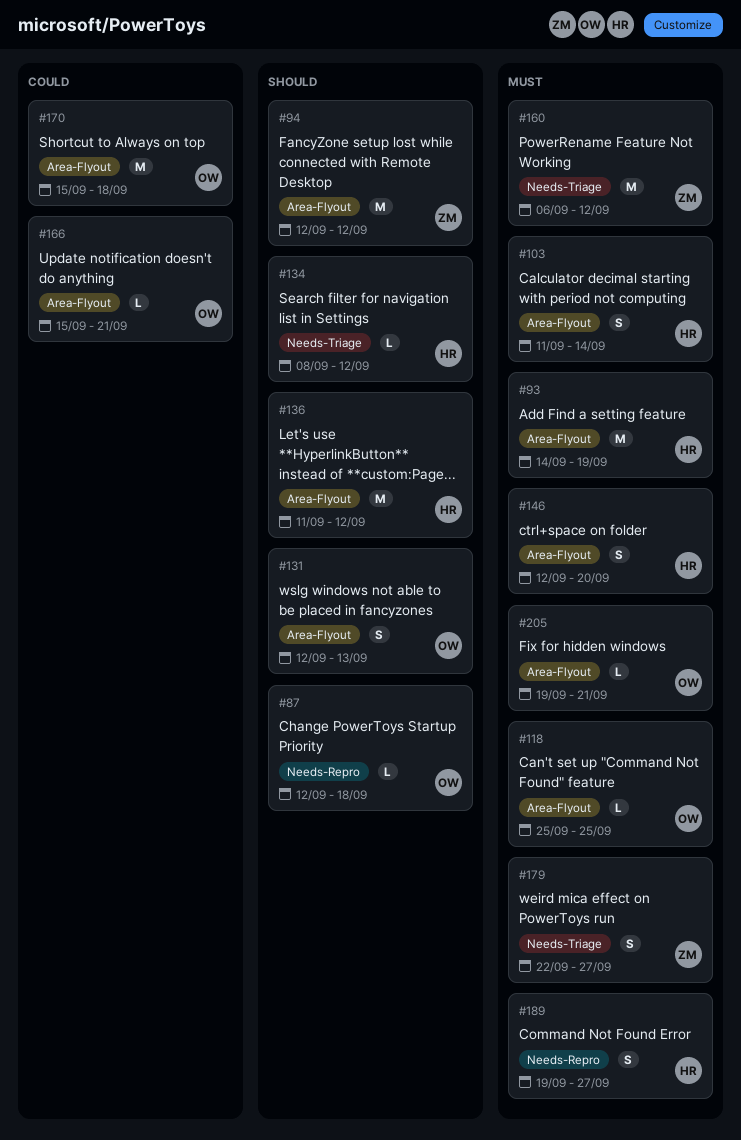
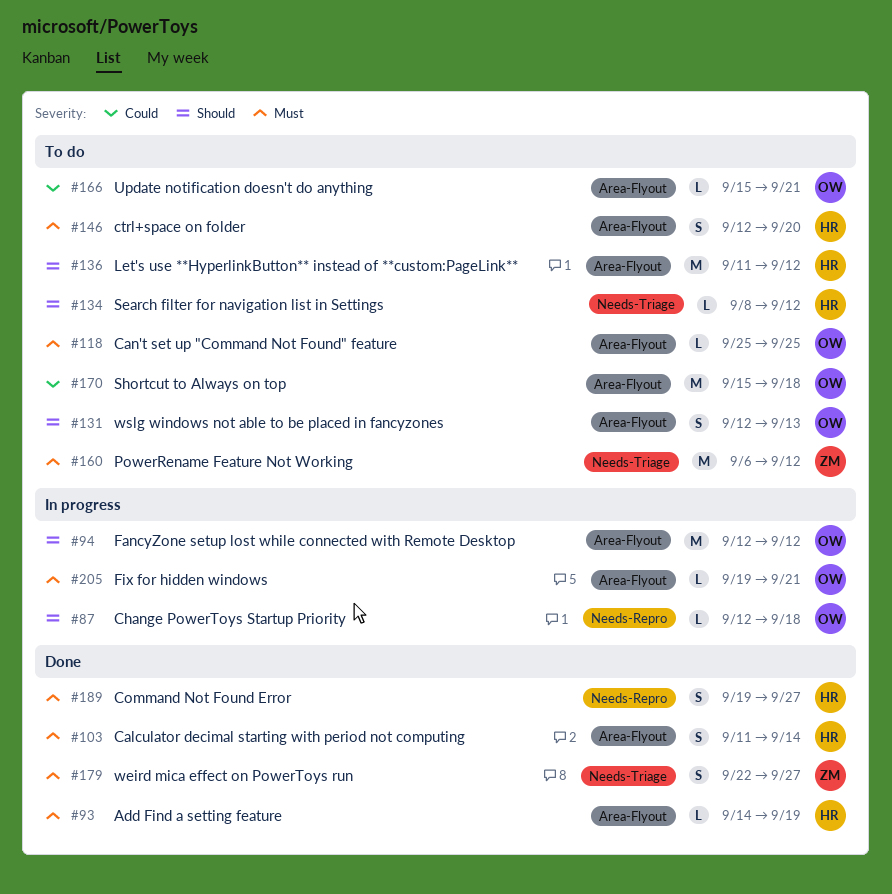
#93, estimate: M -> L
#94, owner: ZM -> OW

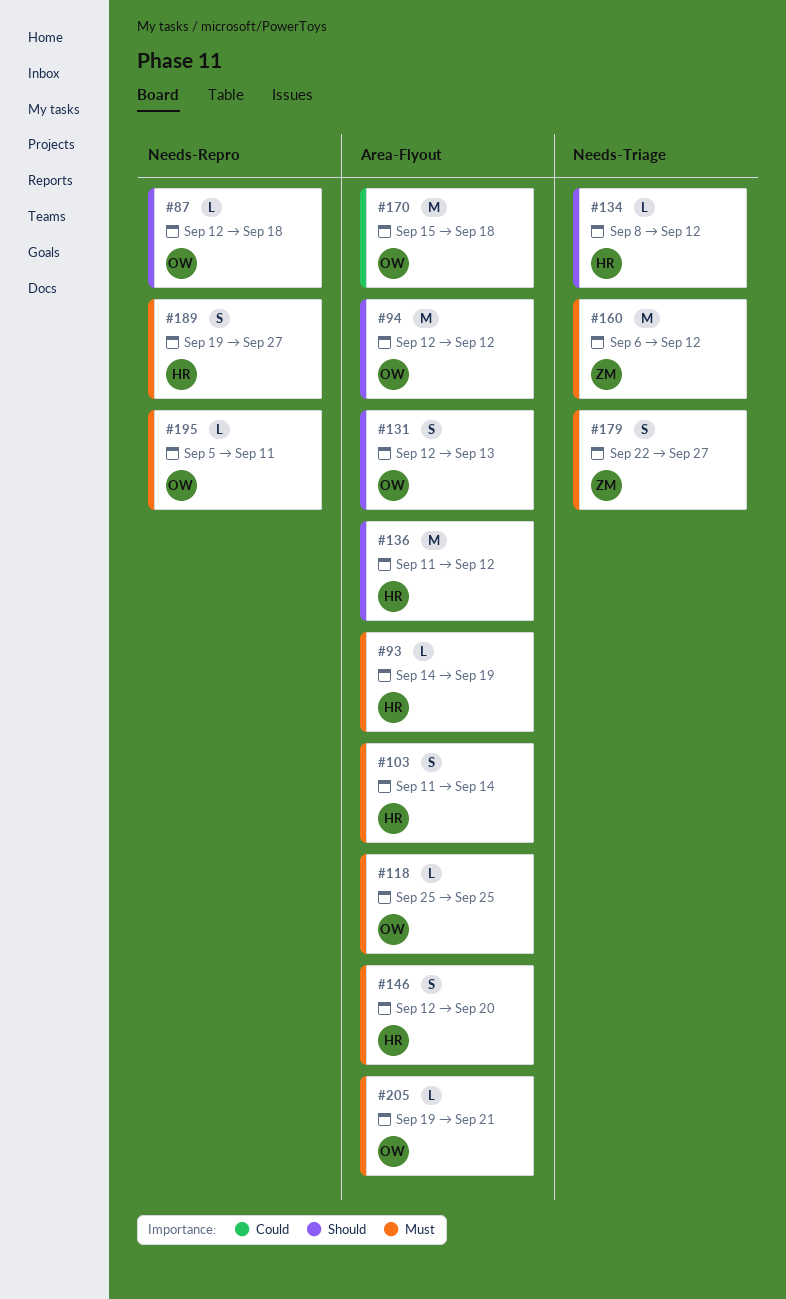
#166: present -> none
#195: none -> present

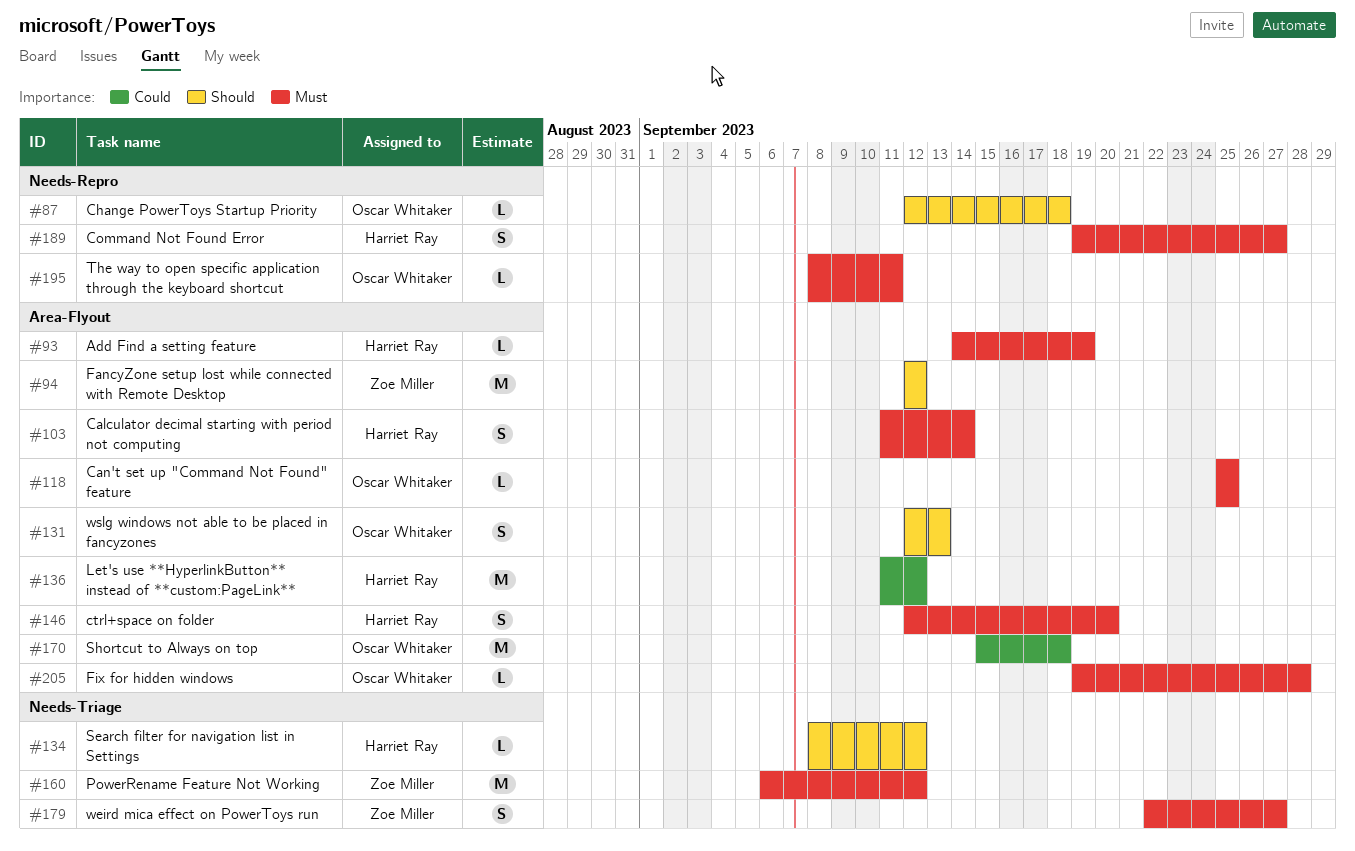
#94, owner: Oscar Whitaker -> Zoe Miller
#136, priority: Should -> Could
#195, start: Sep 5 -> Sep 8
#205, due: Sep 21 -> Sep 28

